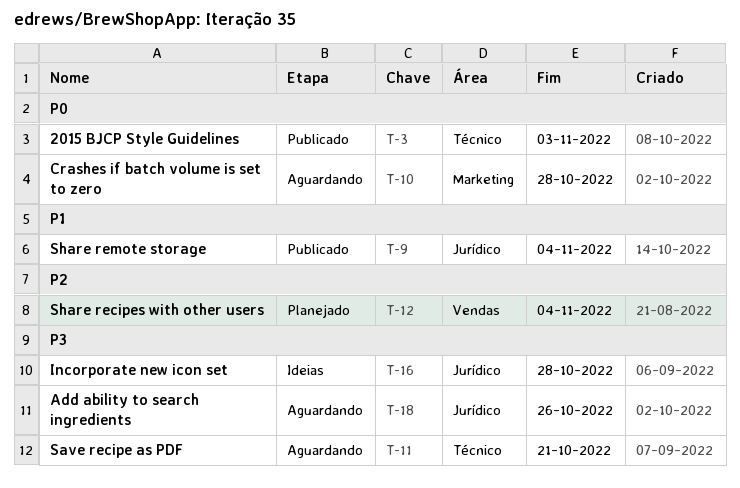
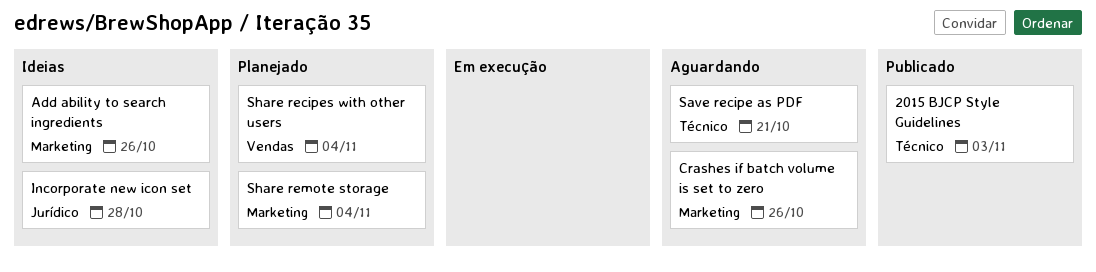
Add ability to search ingredients, status: Aguardando -> Ideias
Add ability to search ingredients, label: Jurídico -> Marketing
Crashes if batch volume is set to zero, due: Oct 28 -> Oct 26
Share remote storage, status: Publicado -> Planejado
Share remote storage, label: Jurídico -> Marketing

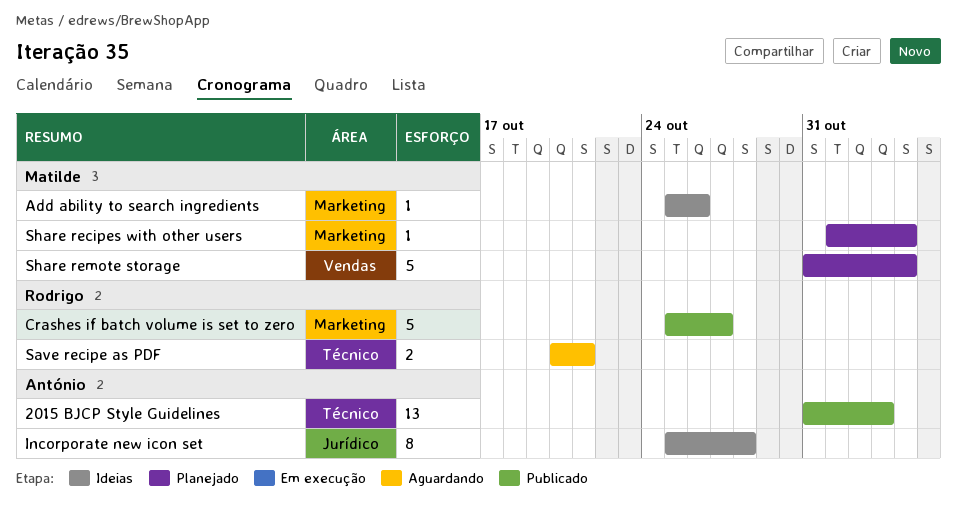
Crashes if batch volume is set to zero, status: Aguardando -> Publicado
Crashes if batch volume is set to zero, due: Oct 26 -> Oct 27
Share recipes with other users, label: Vendas -> Marketing
Share remote storage, label: Marketing -> Vendas

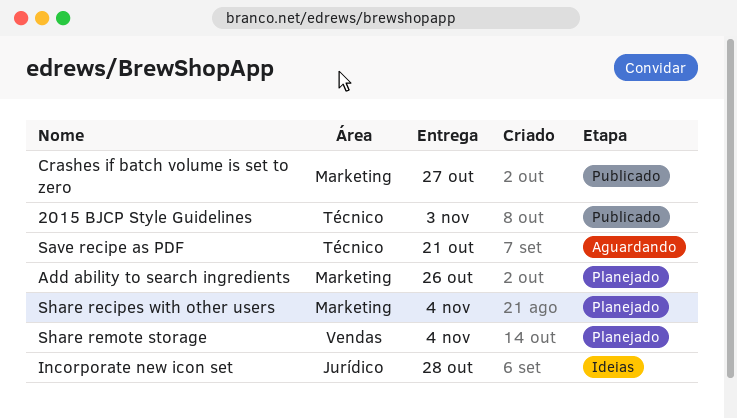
Add ability to search ingredients, status: Ideias -> Planejado

